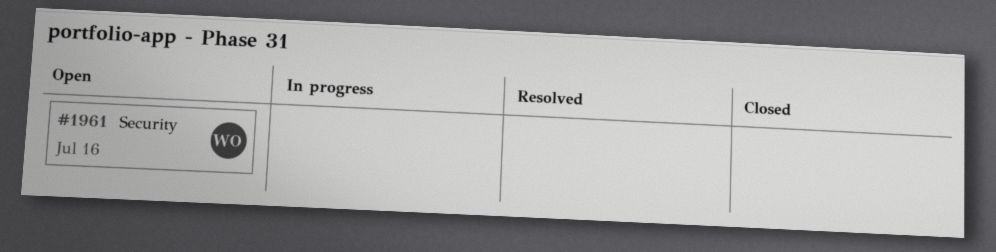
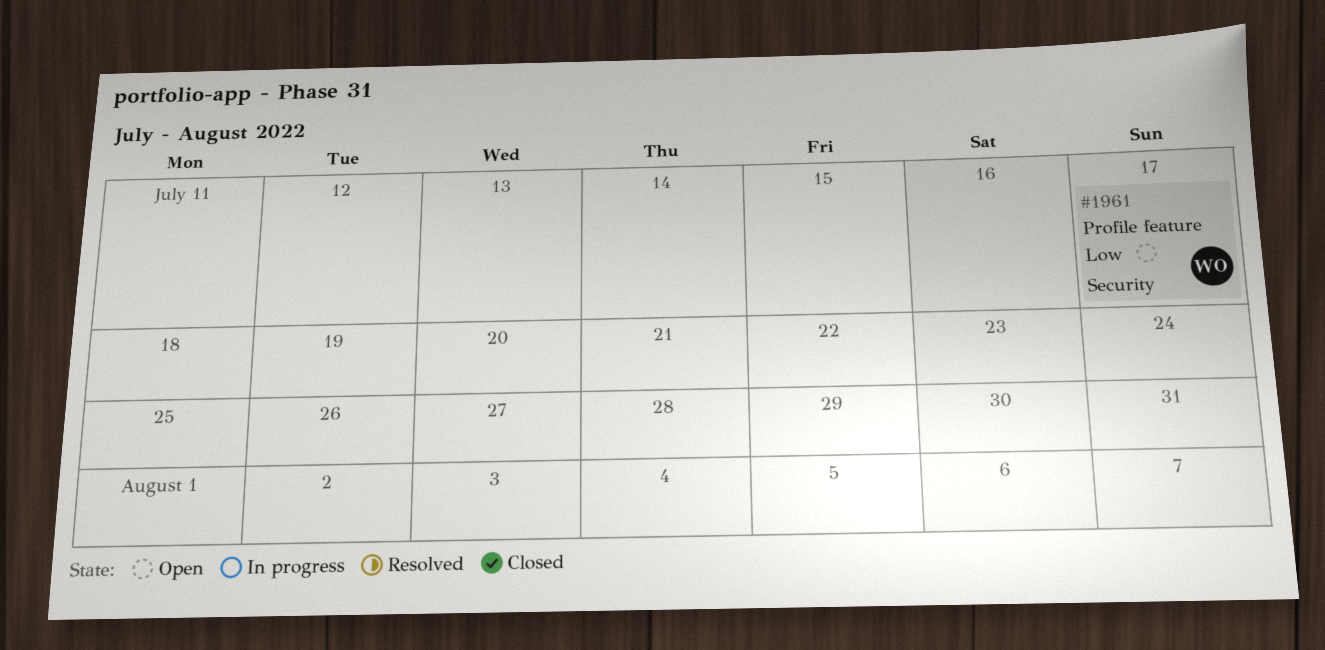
#1961, due: Jul 16 -> Jul 17

